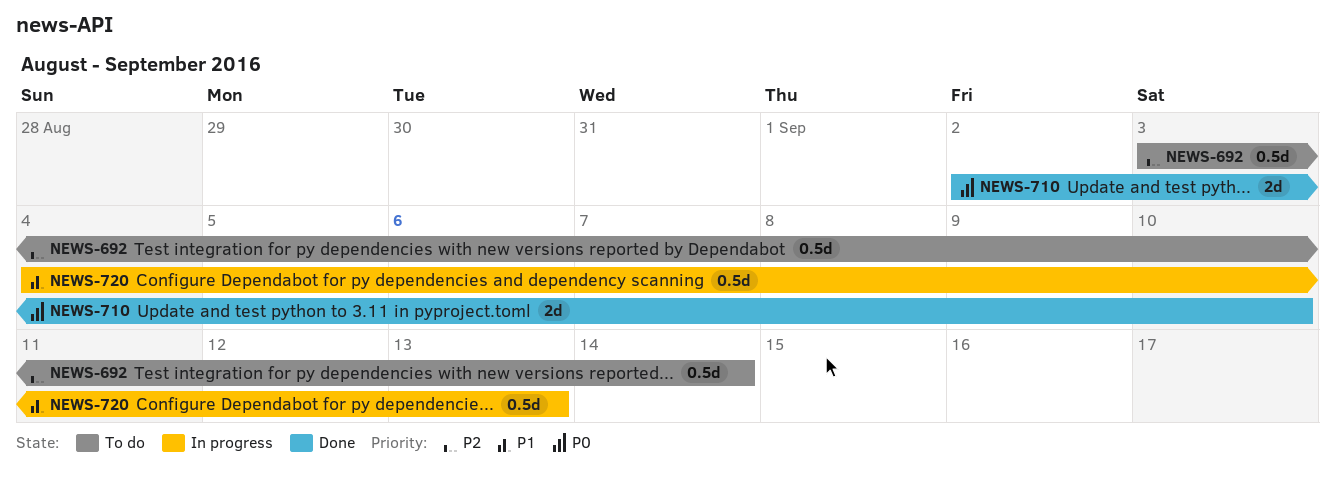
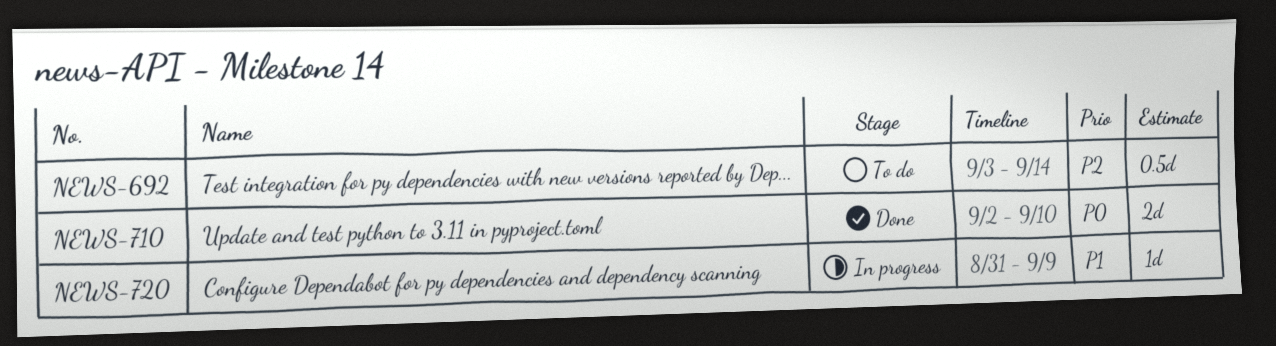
NEWS-720, estimate: 0.5d -> 1d
NEWS-720, start: Sep 4 -> Aug 31
NEWS-720, due: Sep 13 -> Sep 9

